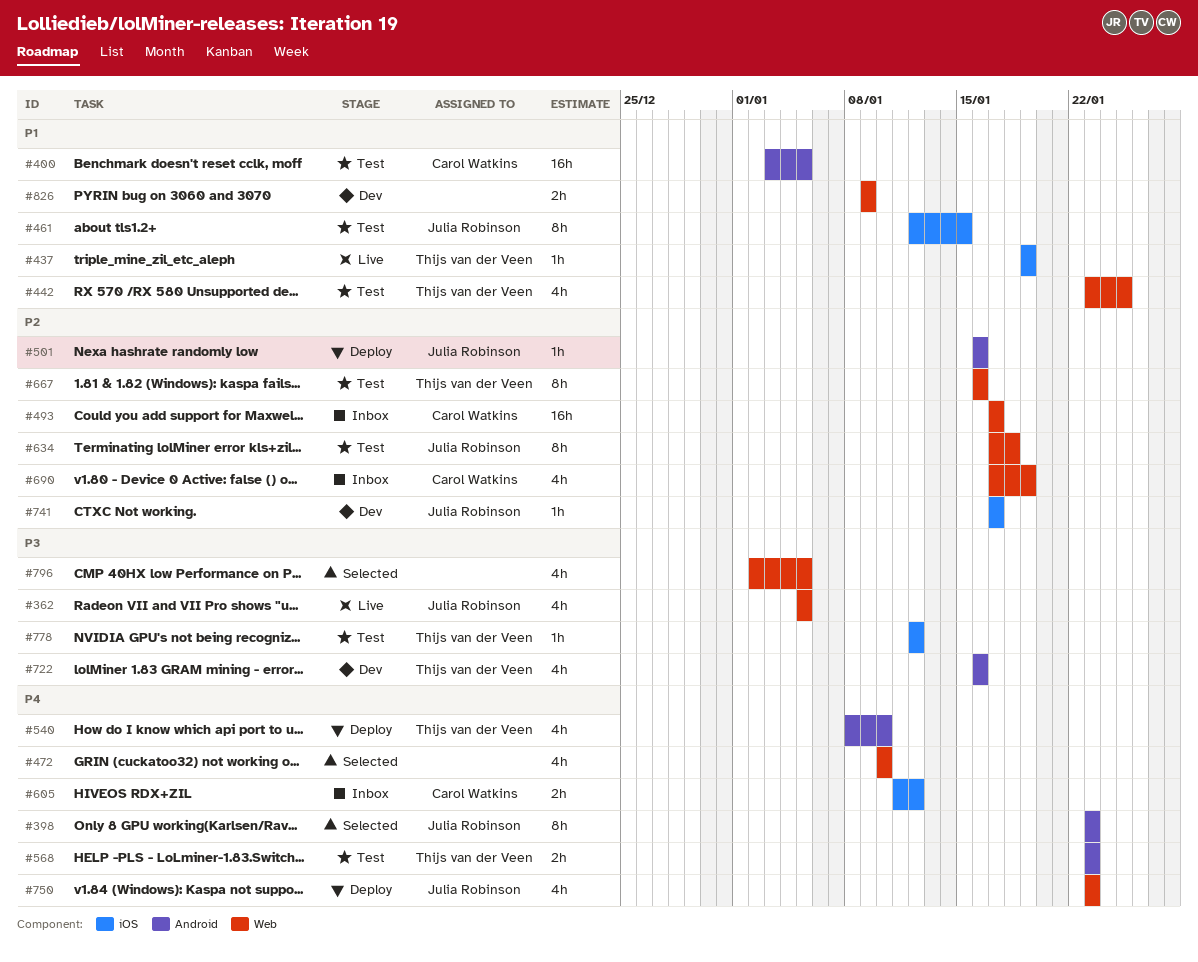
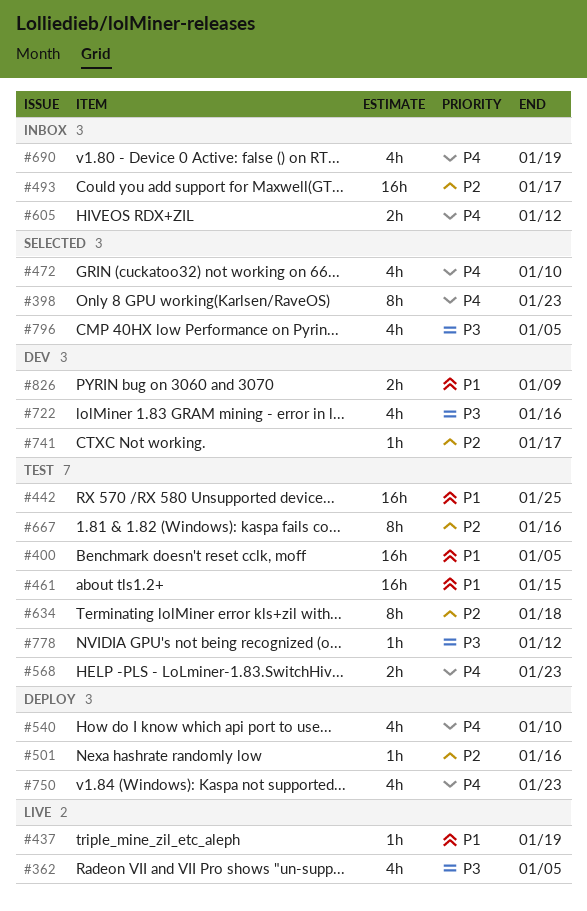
#442, estimate: 4h -> 16h
#461, estimate: 8h -> 16h
#690, priority: P2 -> P4

